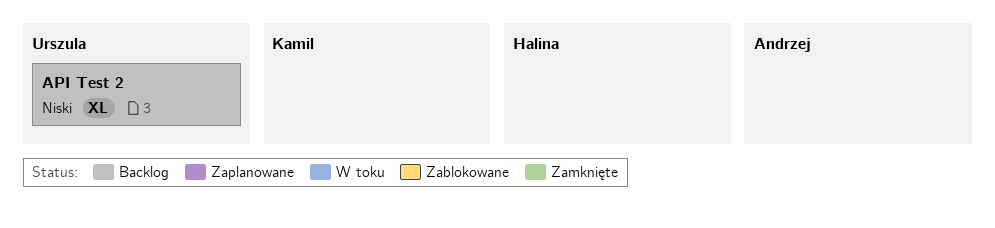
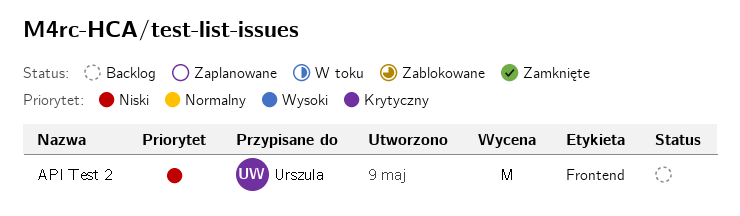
API Test 2, estimate: XL -> M

